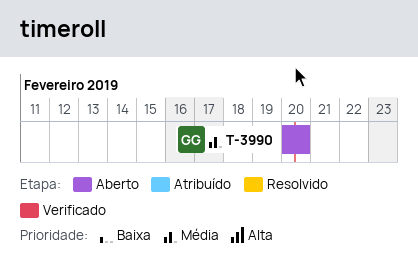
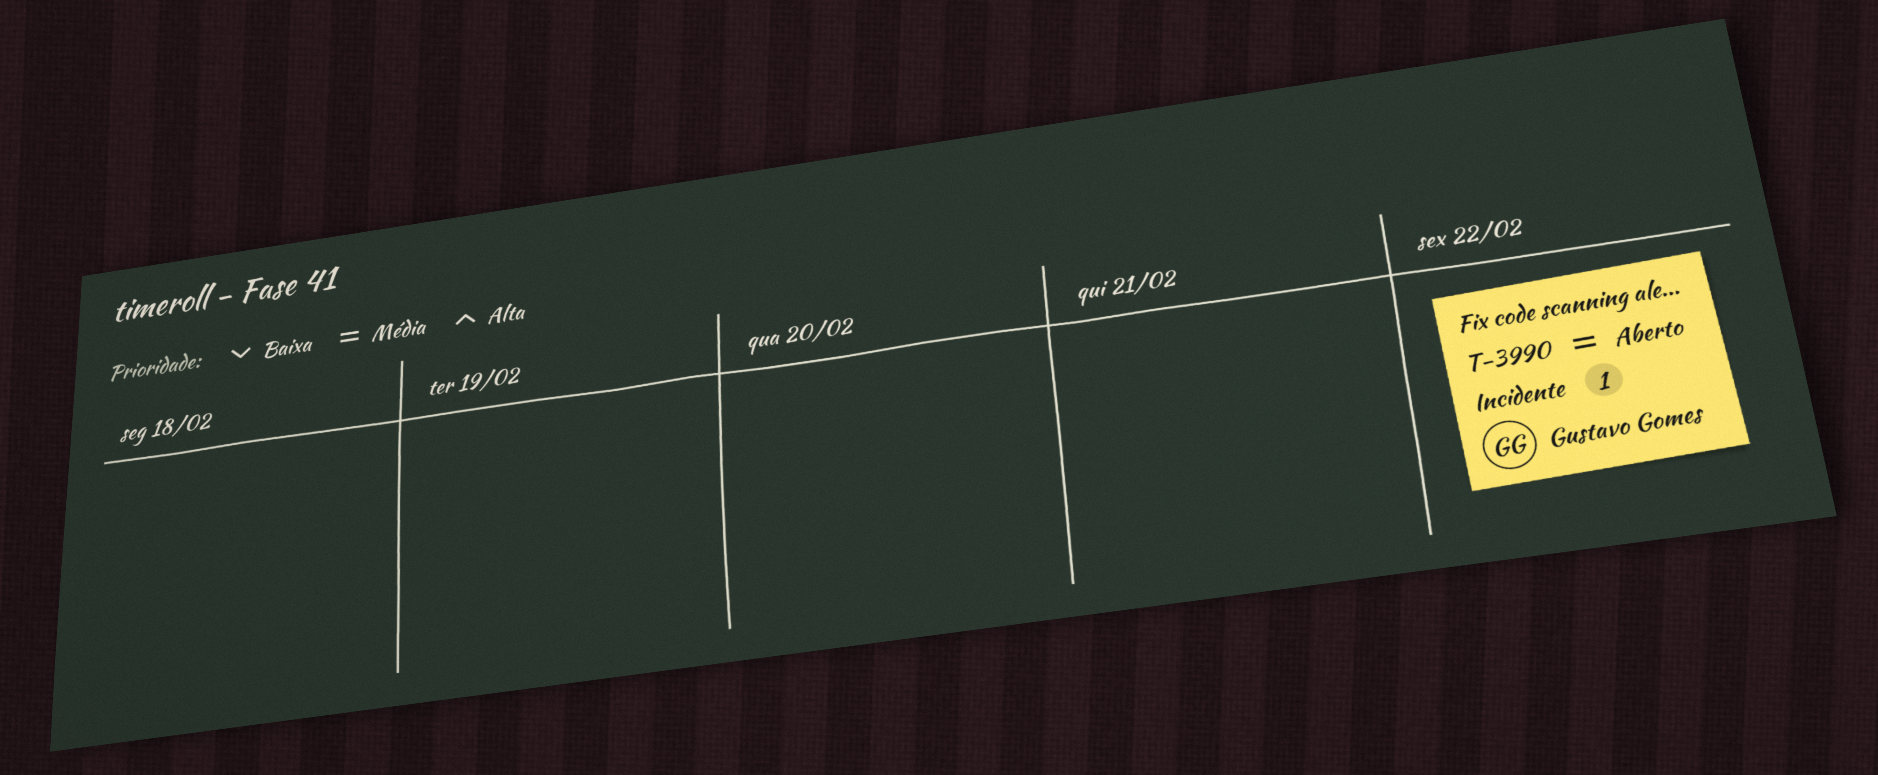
T-3990, due: Feb 20 -> Feb 22

